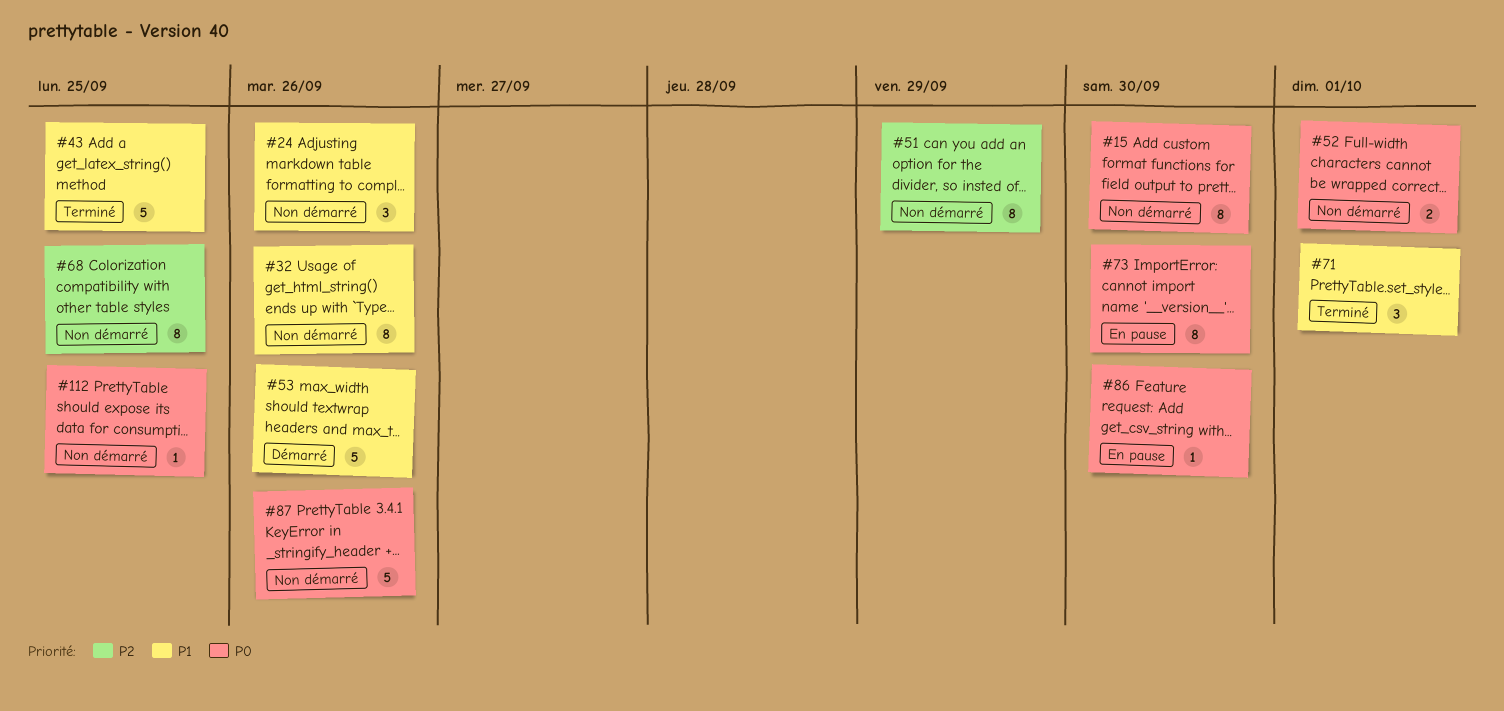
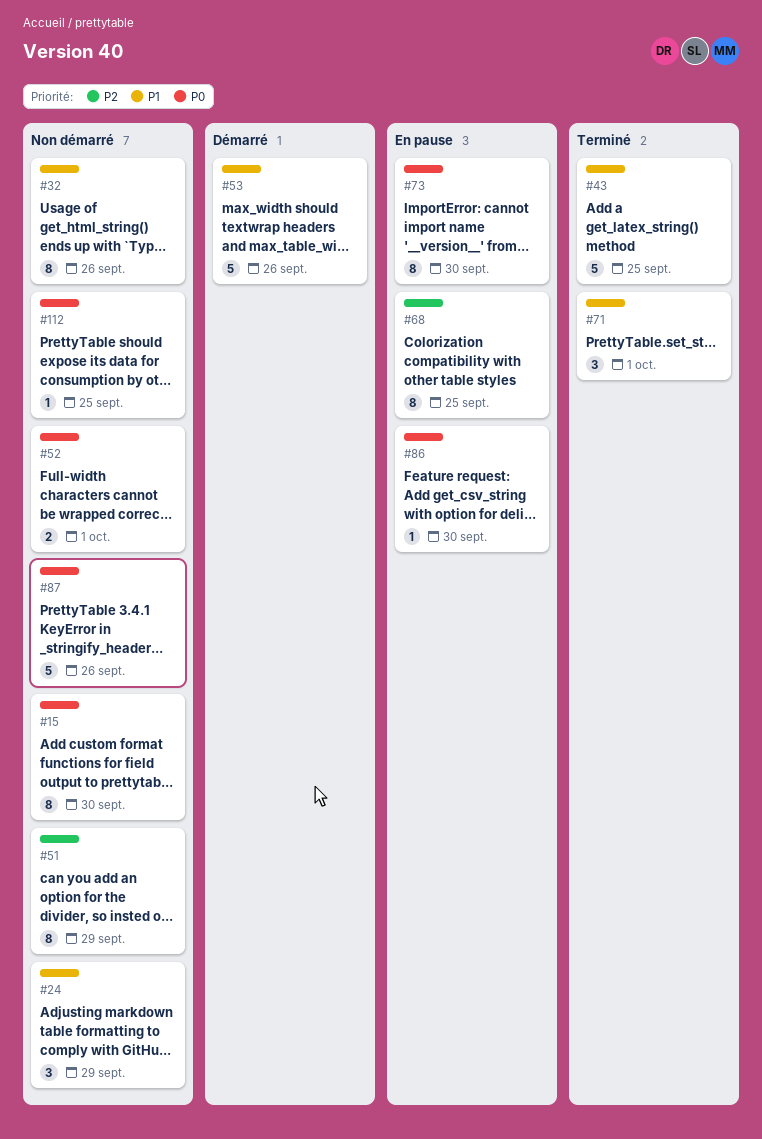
#24, due: Sep 26 -> Sep 29
#68, status: Non démarré -> En pause

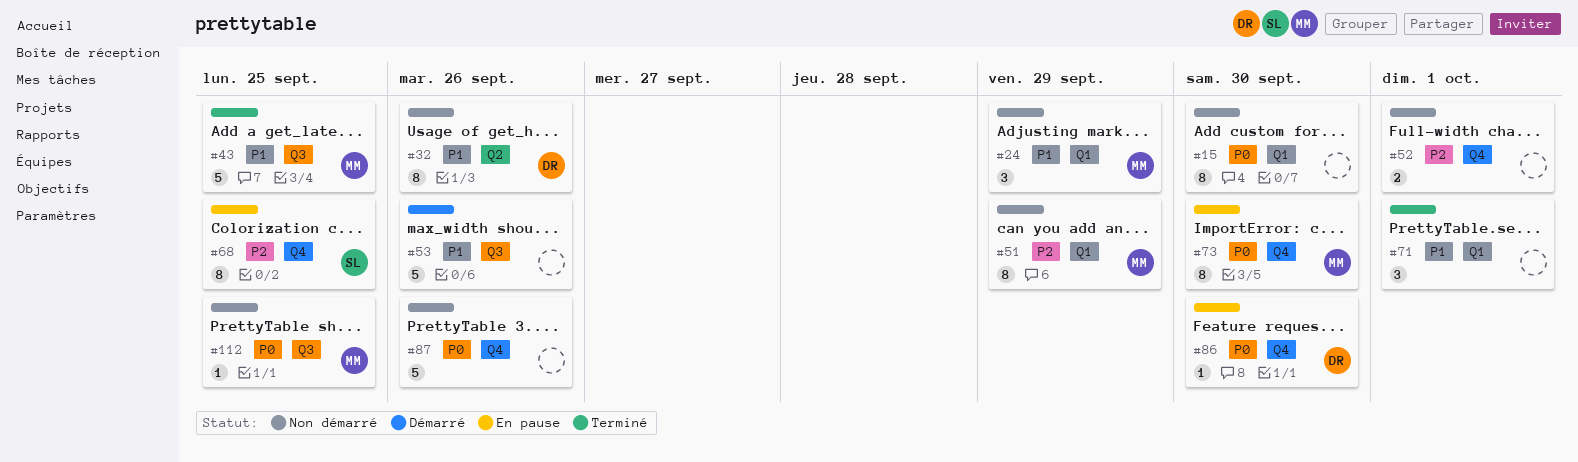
#52, priority: P0 -> P2

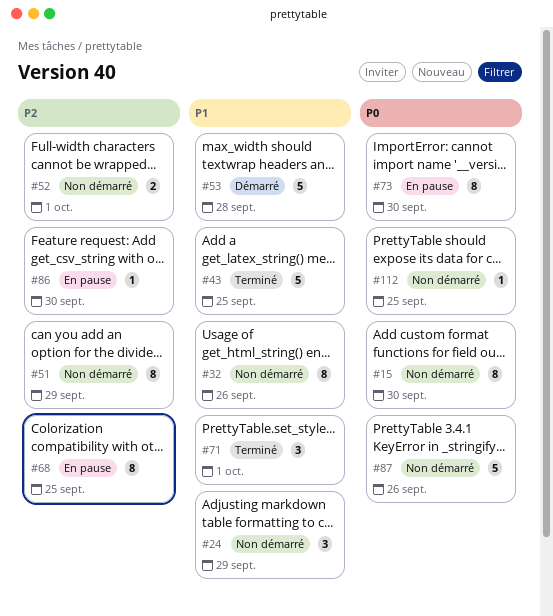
#53, due: Sep 26 -> Sep 28
#86, priority: P0 -> P2

